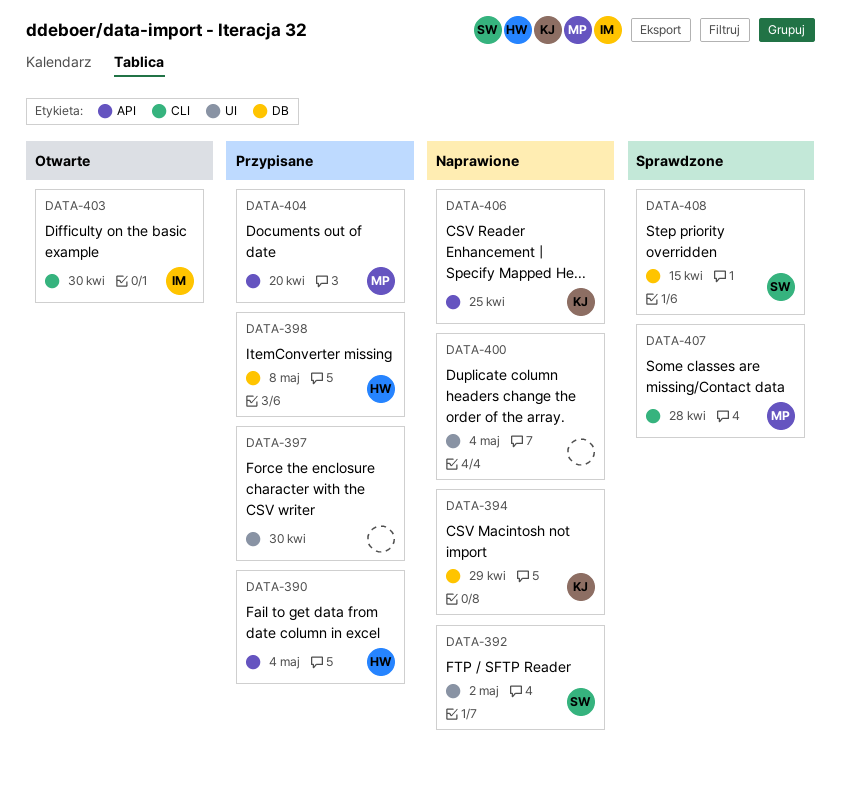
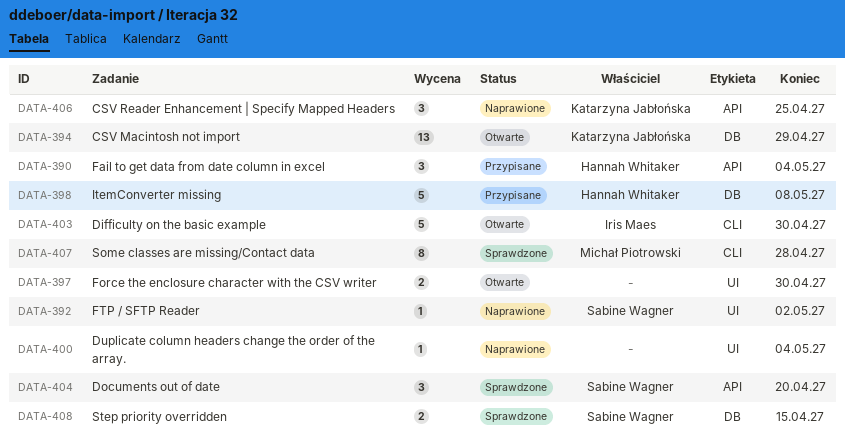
DATA-394, status: Naprawione -> Otwarte
DATA-397, status: Przypisane -> Otwarte
DATA-404, status: Przypisane -> Sprawdzone
DATA-404, owner: Michał Piotrowski -> Sabine Wagner

